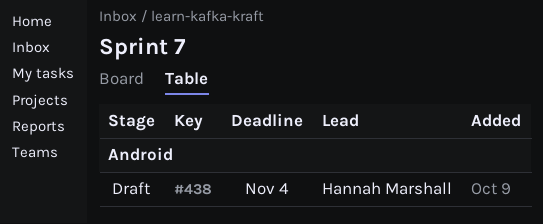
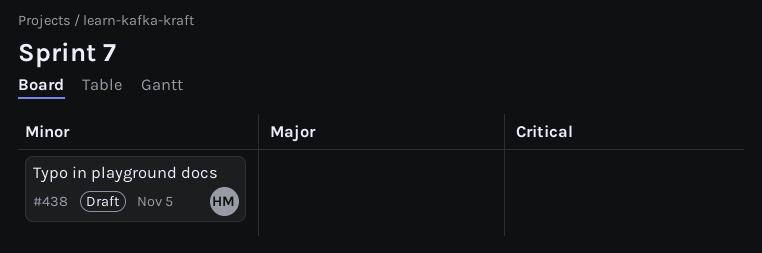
#438, due: Nov 4 -> Nov 5

